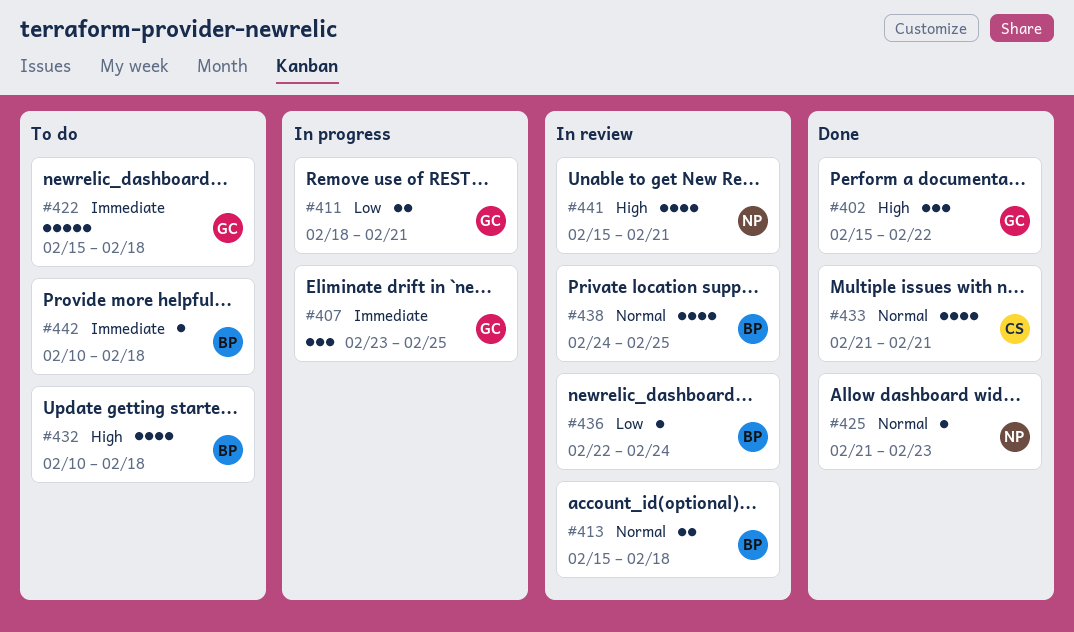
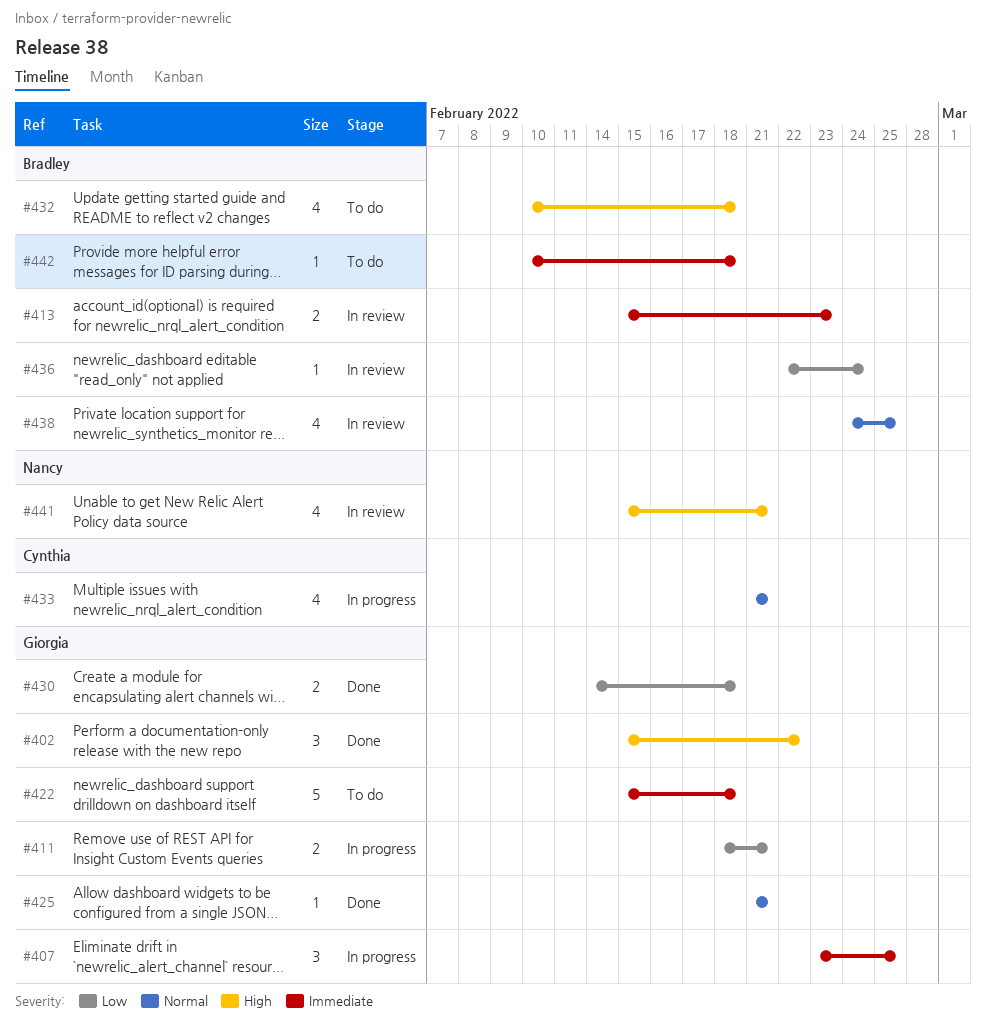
#413, priority: Normal -> Immediate
#413, due: Feb 18 -> Feb 23
#425, owner: Nancy -> Giorgia
#425, due: Feb 23 -> Feb 21
#430: none -> present
#433, status: Done -> In progress

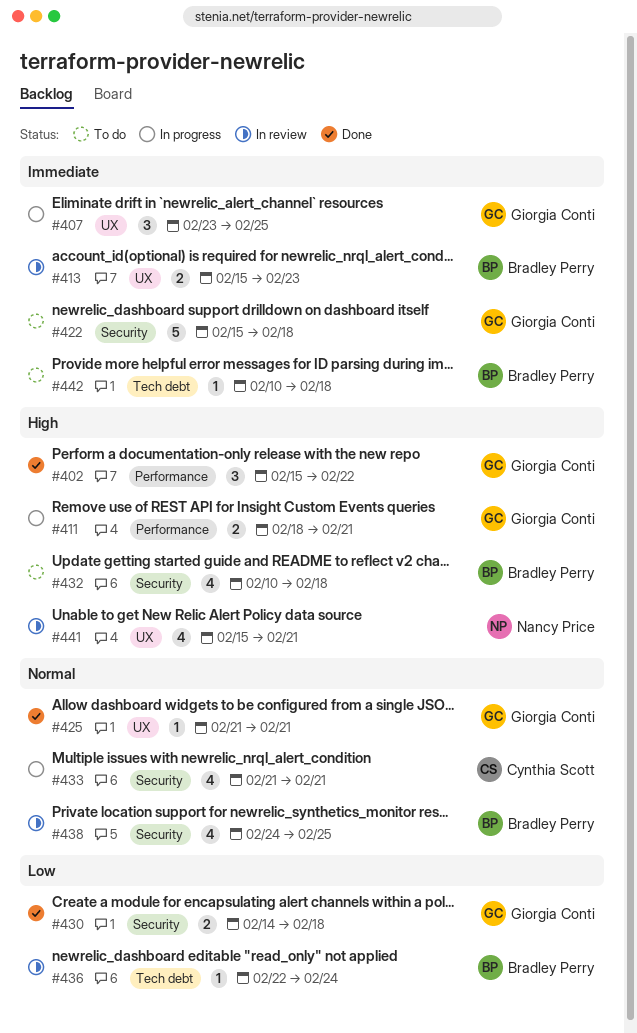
#411, priority: Low -> High

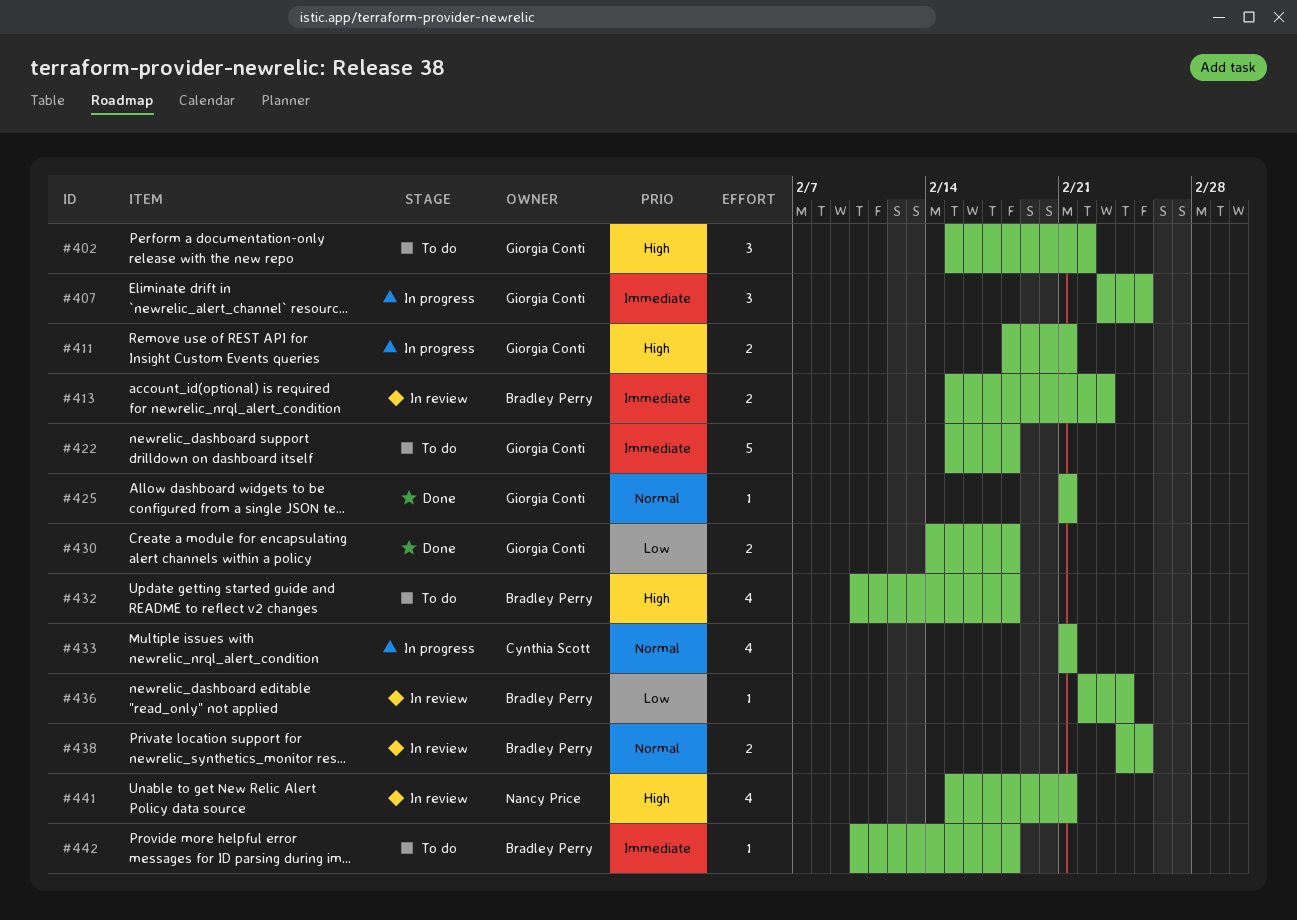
#402, status: Done -> To do
#438, estimate: 4 -> 2

